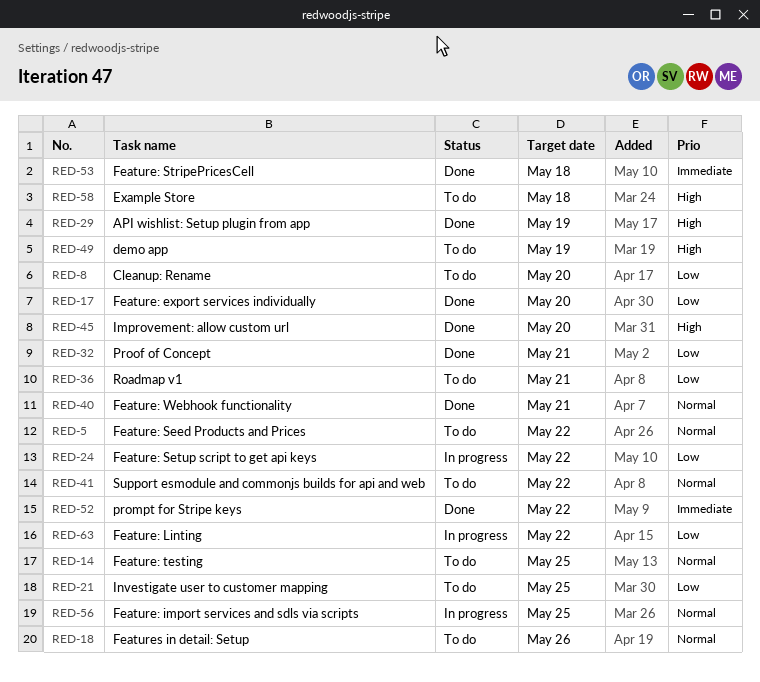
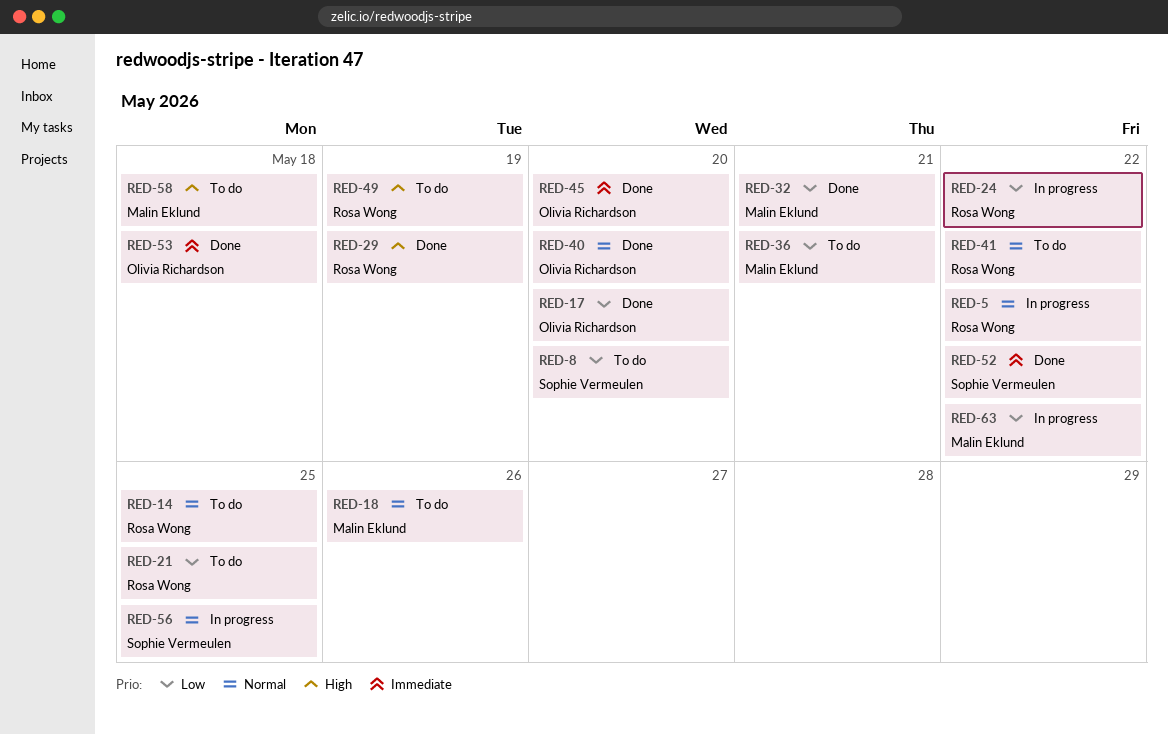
RED-5, status: To do -> In progress
RED-40, due: May 21 -> May 20
RED-45, priority: High -> Immediate

